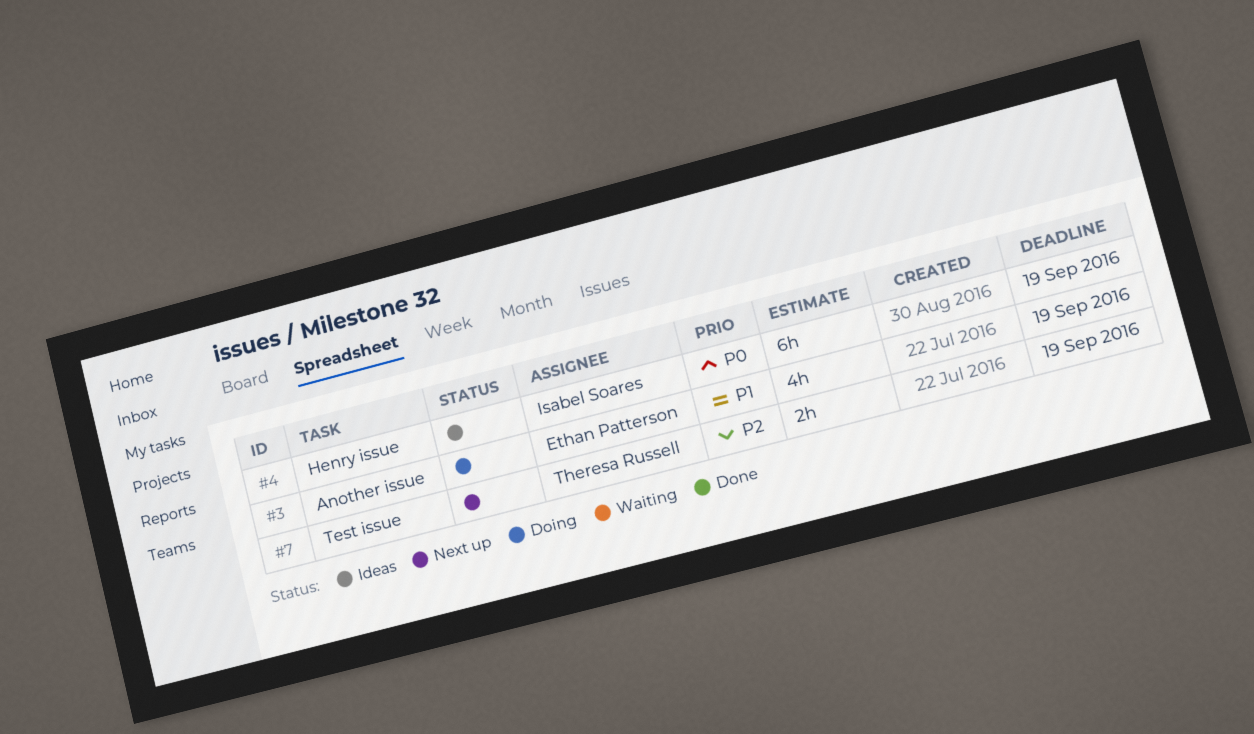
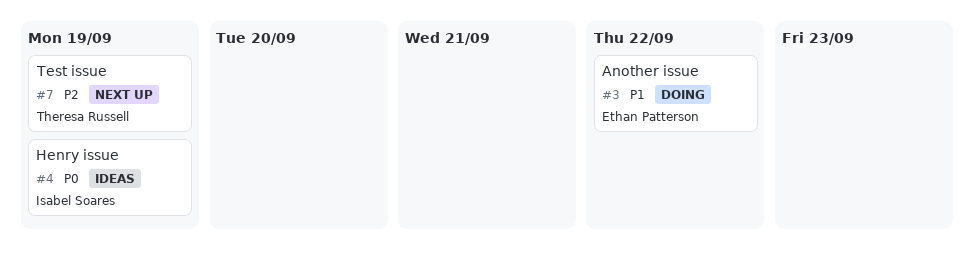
#3, due: Sep 19 -> Sep 22

